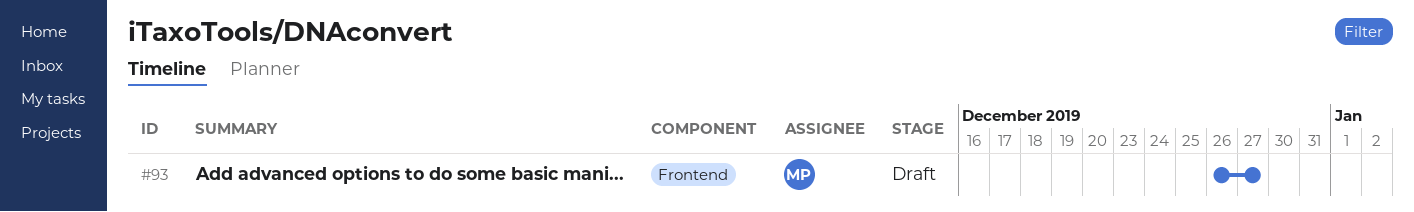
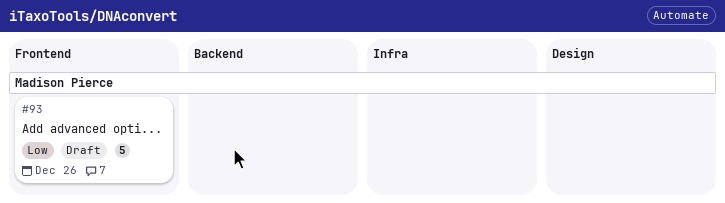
#93, due: Dec 27 -> Dec 26

